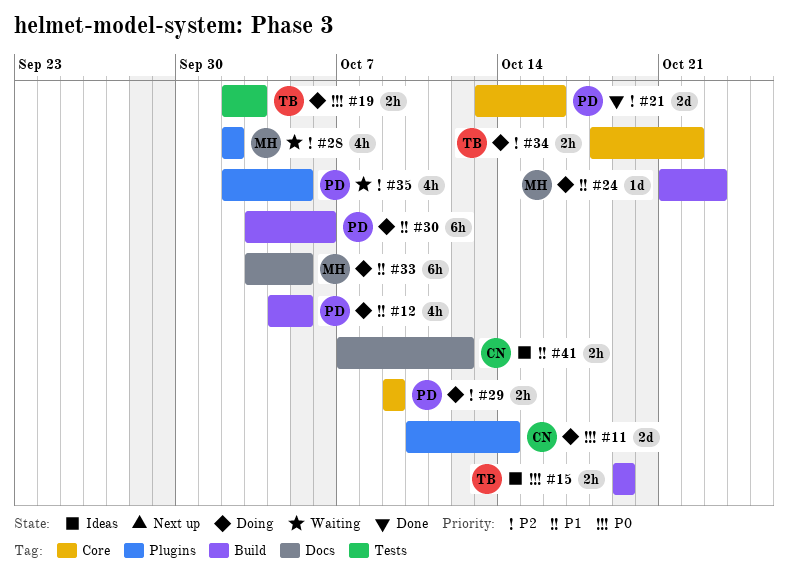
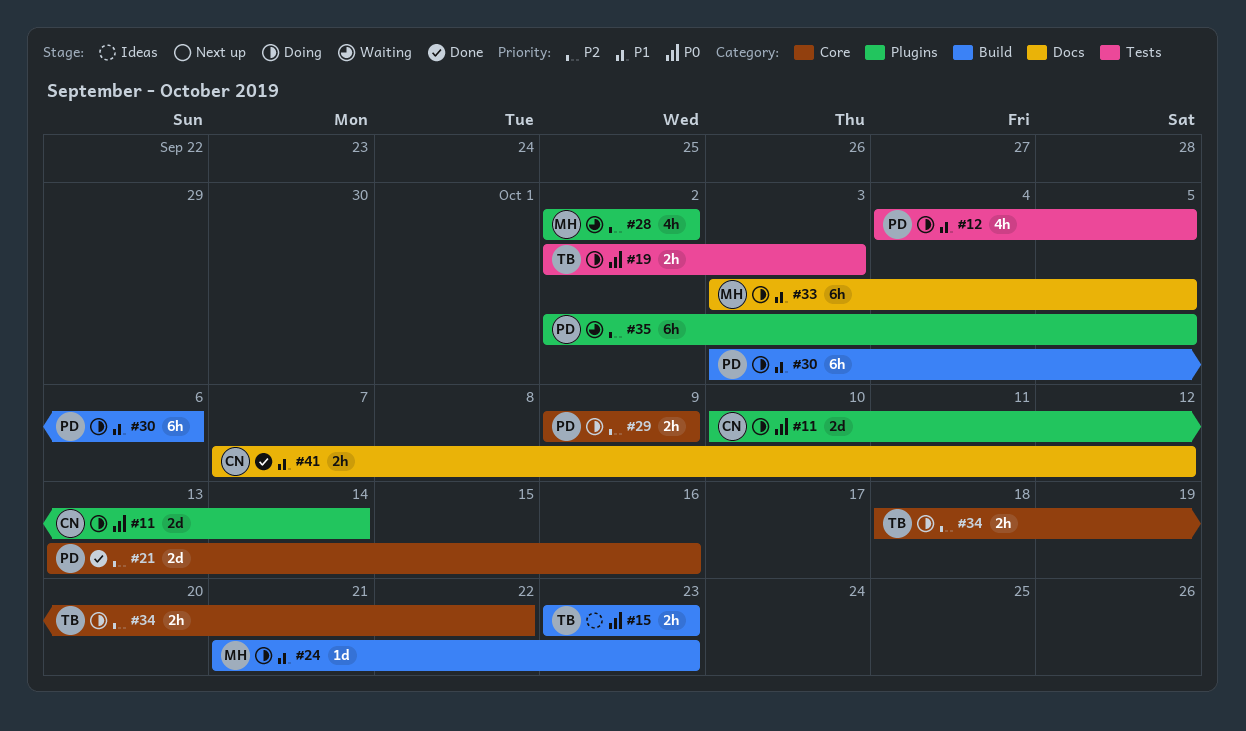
#12, label: Build -> Tests
#15, start: Oct 19 -> Oct 23
#15, due: Oct 19 -> Oct 23
#35, estimate: 4h -> 6h
#41, status: Ideas -> Done

